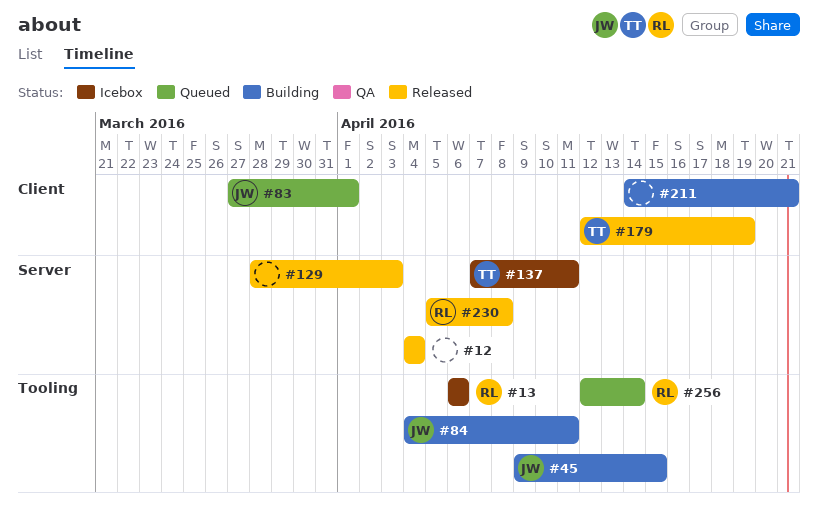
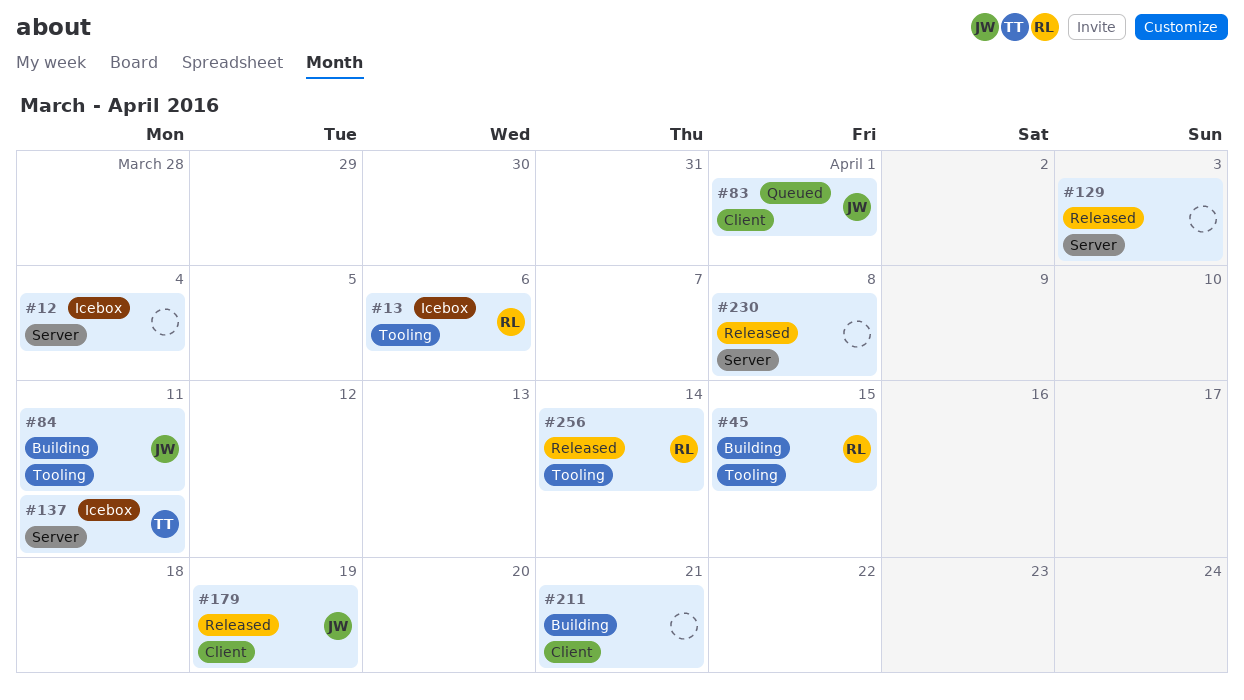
#12, status: Released -> Icebox
#45, owner: JW -> RL
#179, owner: TT -> JW
#230, owner: RL -> none
#256, status: Queued -> Released

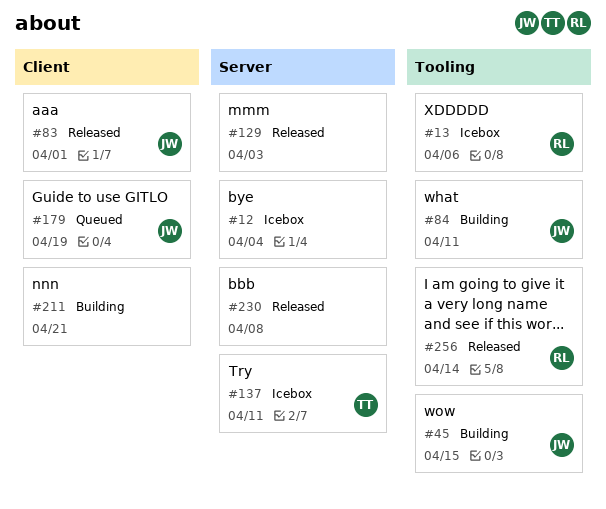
#45, owner: RL -> JW
#83, status: Queued -> Released
#179, status: Released -> Queued

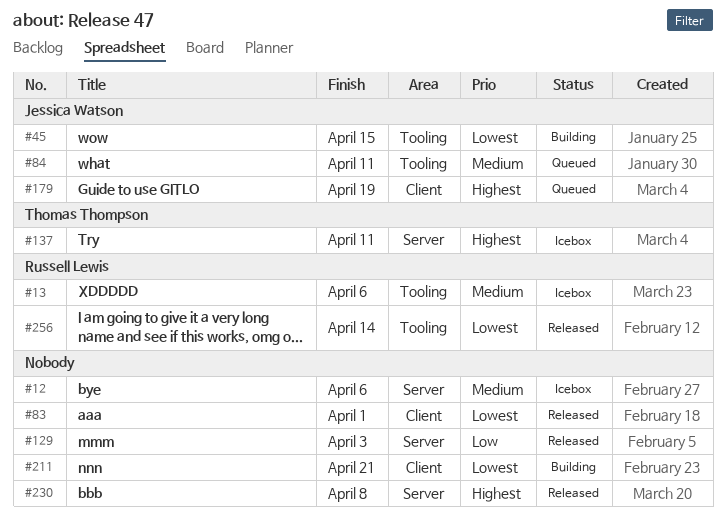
#12, due: Apr 4 -> Apr 6
#83, owner: Jessica Watson -> none
#84, status: Building -> Queued

